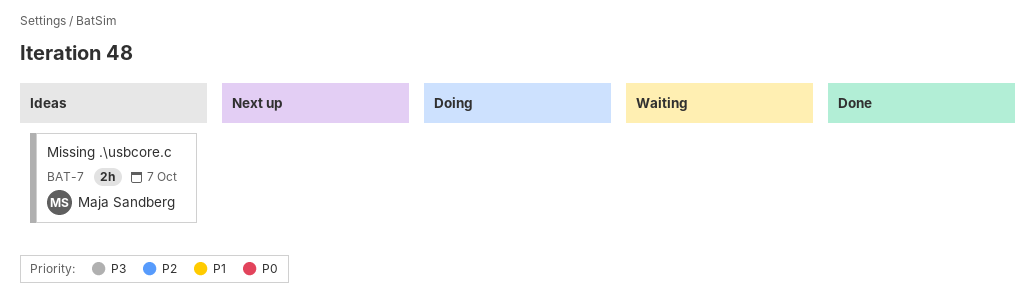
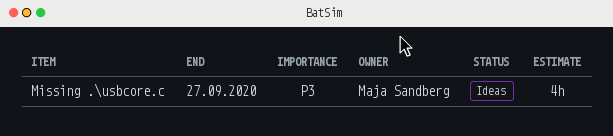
Missing .\usbcore.c, estimate: 2h -> 4h
Missing .\usbcore.c, due: Oct 7 -> Sep 27

